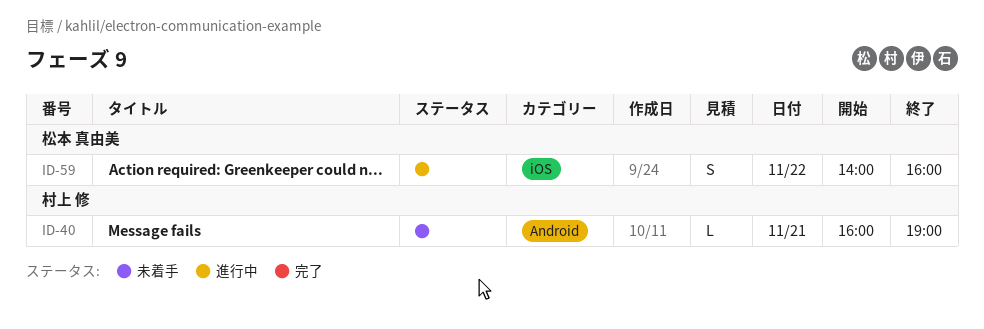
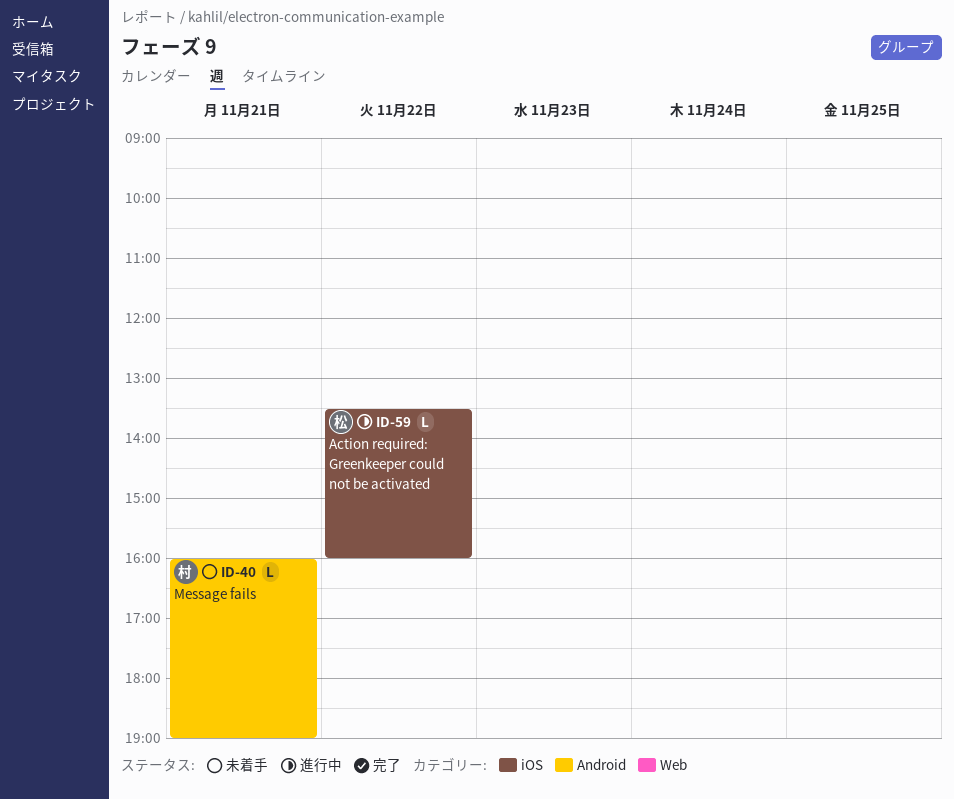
ID-59, estimate: S -> L
ID-59, begins: 14:00 -> 13:30

